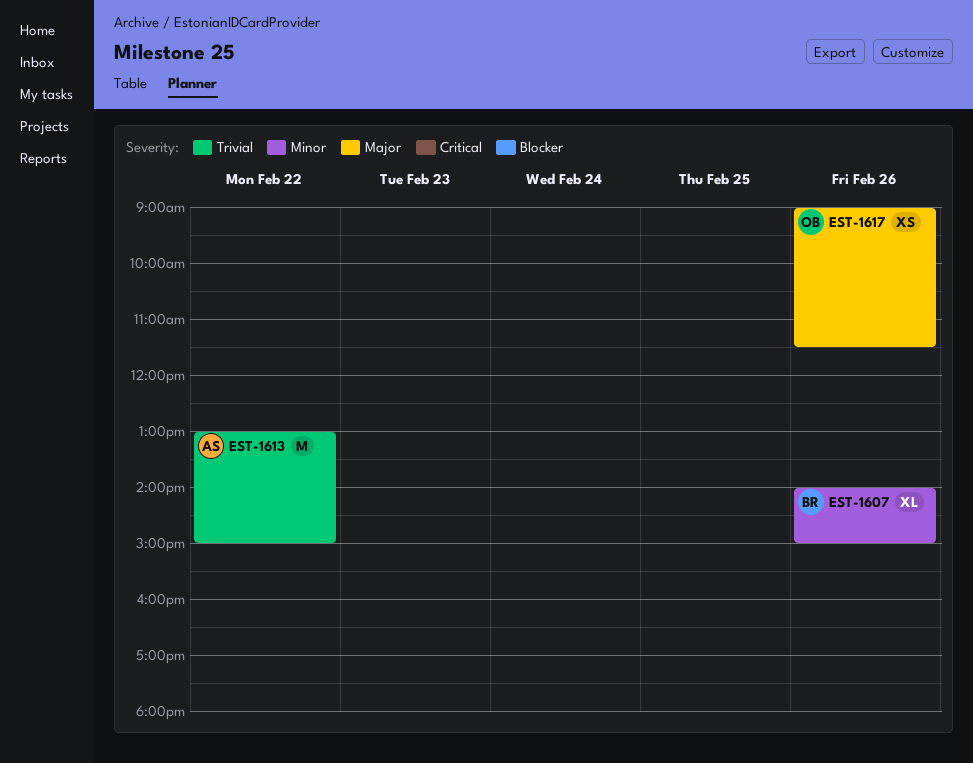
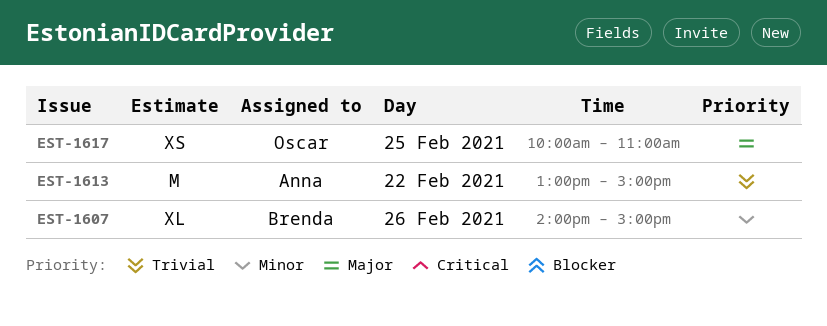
EST-1617, day: Feb 26 -> Feb 25
EST-1617, begins: 09:00 -> 10:00
EST-1617, ends: 11:30 -> 11:00

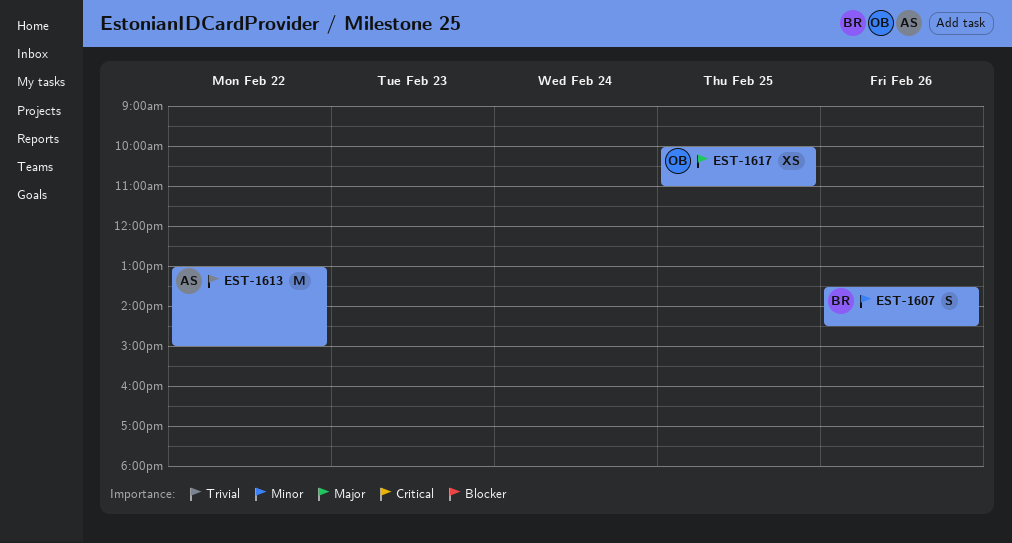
EST-1607, estimate: XL -> S
EST-1607, begins: 14:00 -> 13:30
EST-1607, ends: 15:00 -> 14:30

